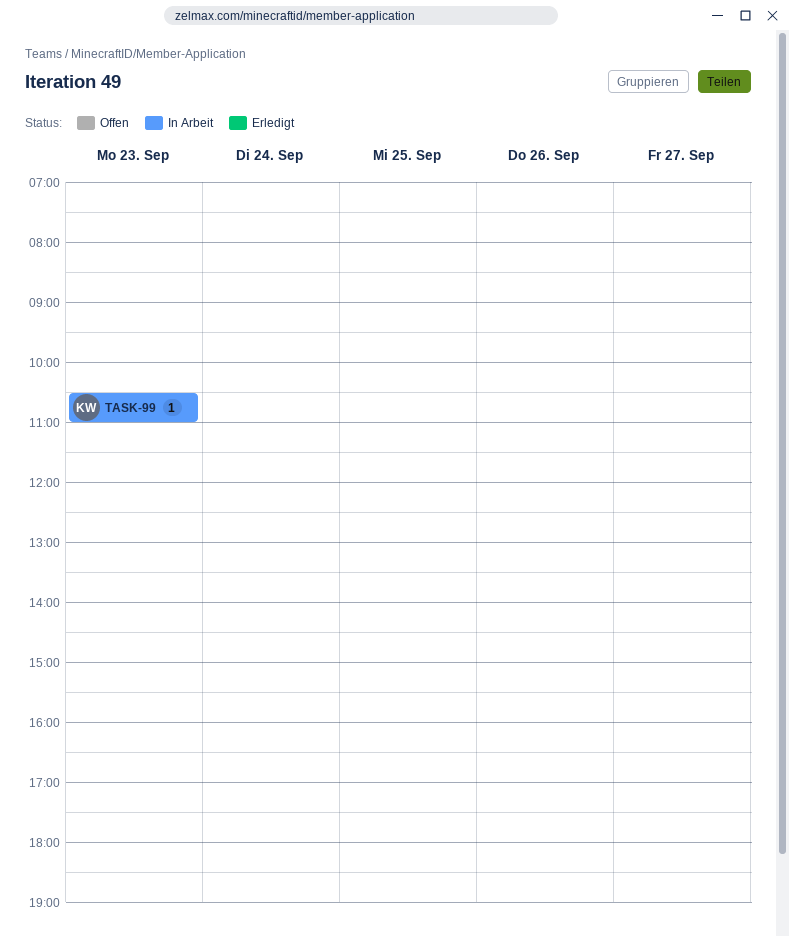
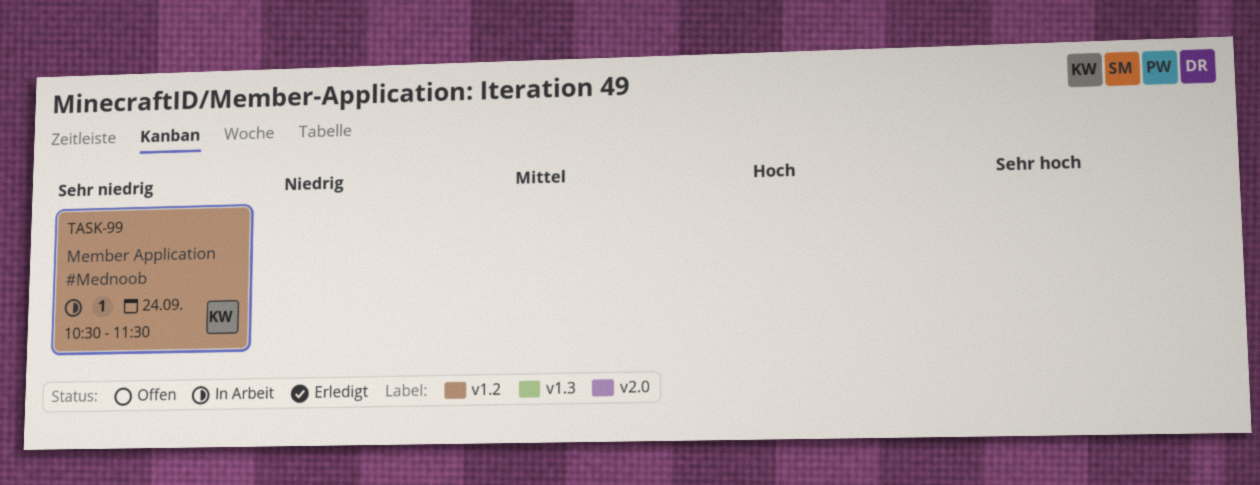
TASK-99, day: Sep 23 -> Sep 24
TASK-99, ends: 11:00 -> 11:30

